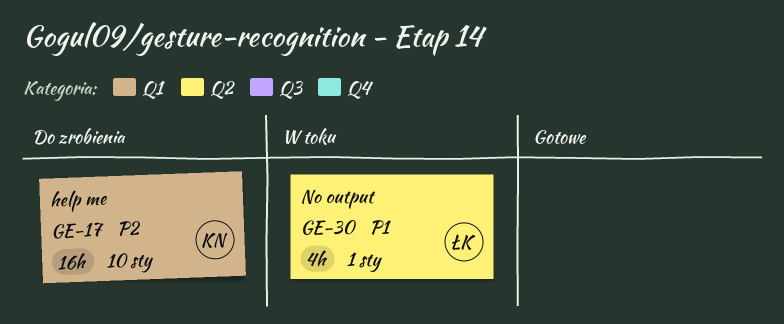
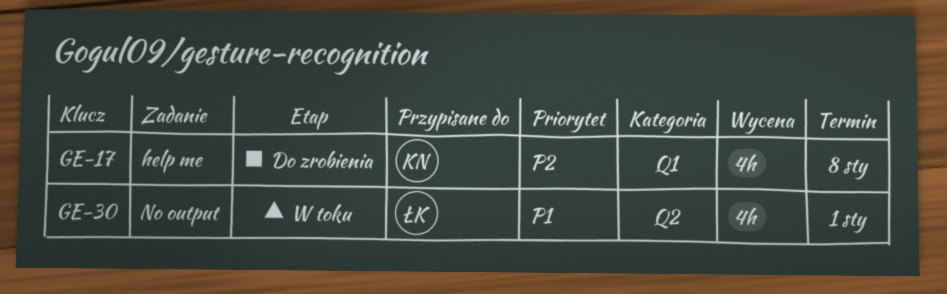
GE-17, estimate: 16h -> 4h
GE-17, due: Jan 10 -> Jan 8

